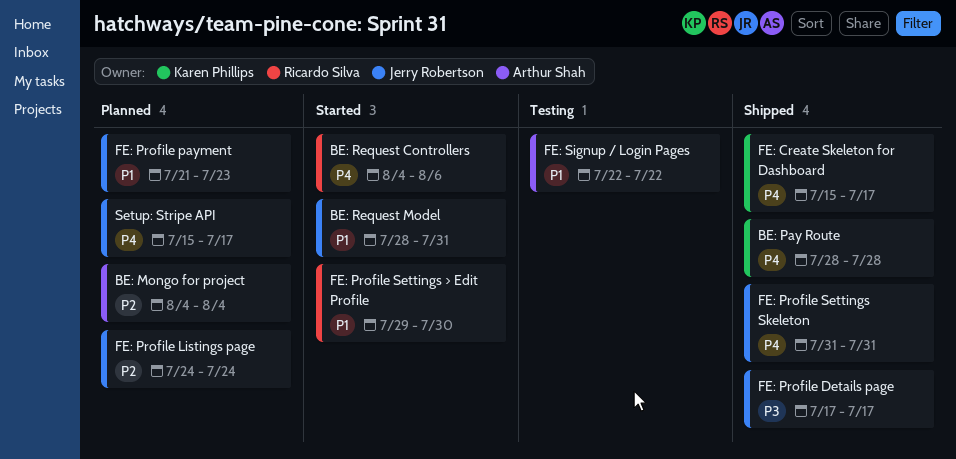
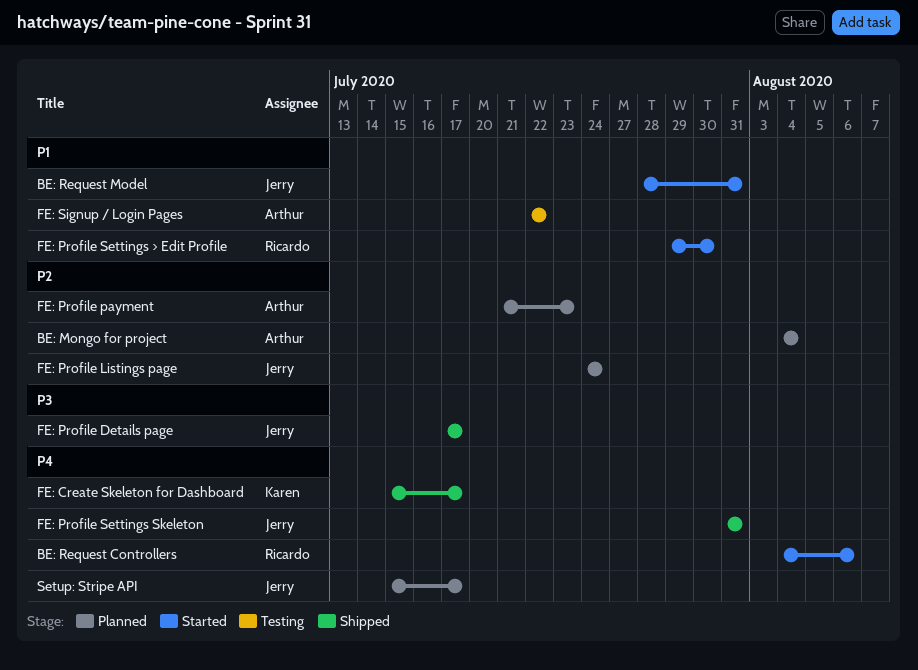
BE: Pay Route: present -> none
FE: Profile payment, owner: Jerry Robertson -> Arthur Shah
FE: Profile payment, priority: P1 -> P2

